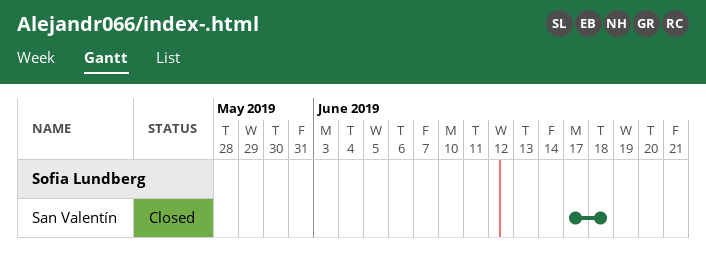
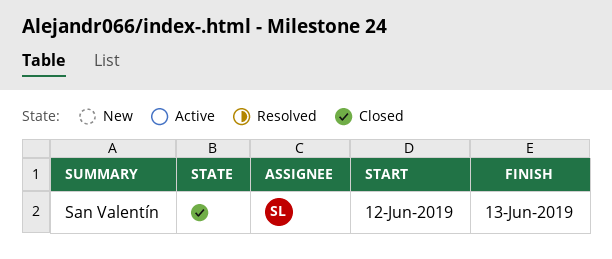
San Valentín, start: Jun 17 -> Jun 12
San Valentín, due: Jun 18 -> Jun 13

